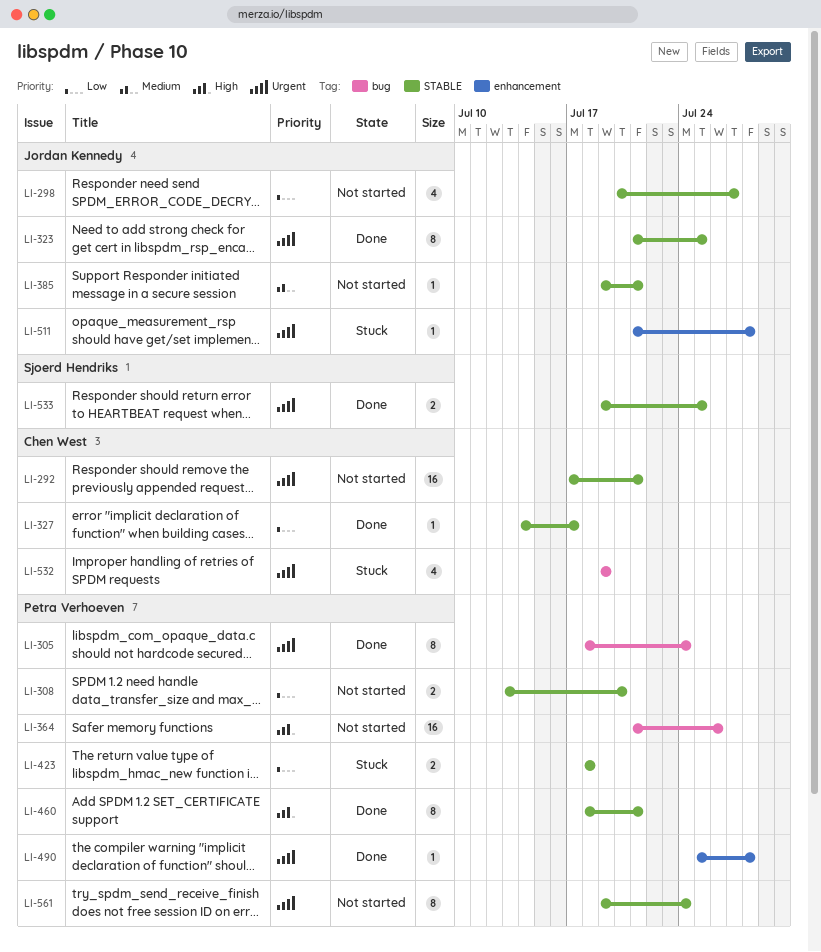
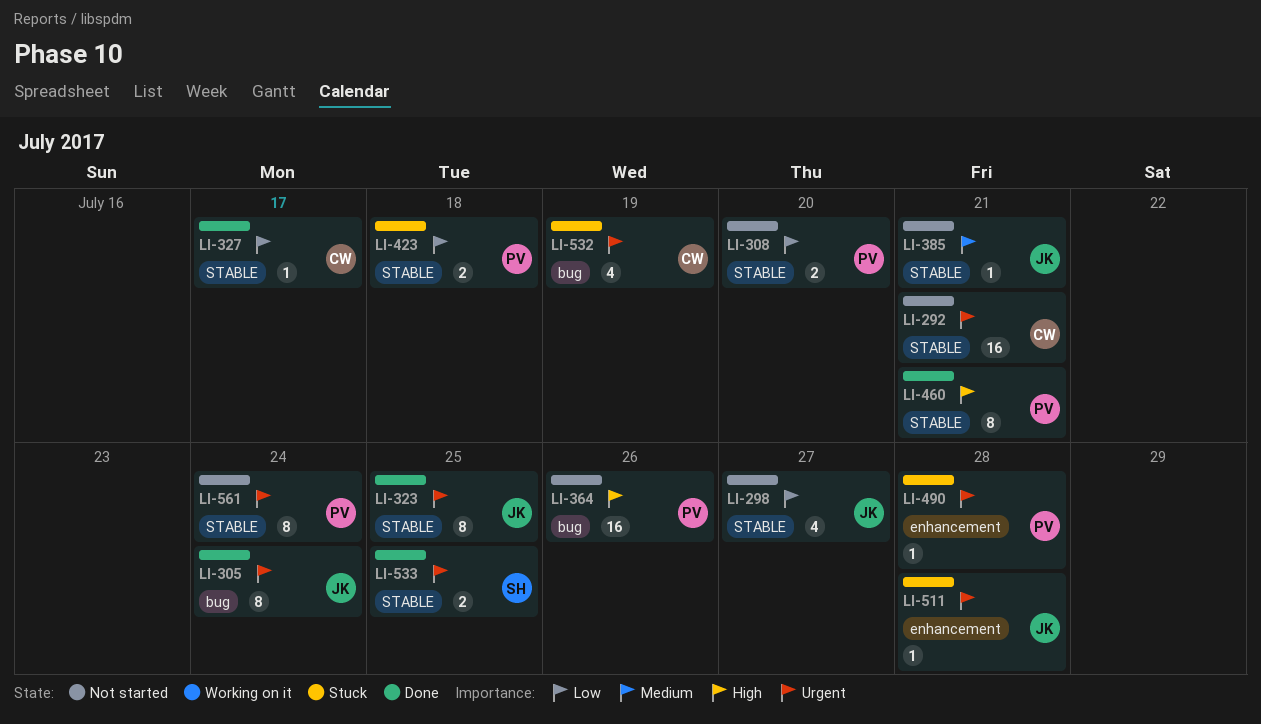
LI-305, owner: Petra Verhoeven -> Jordan Kennedy
LI-490, status: Done -> Stuck

